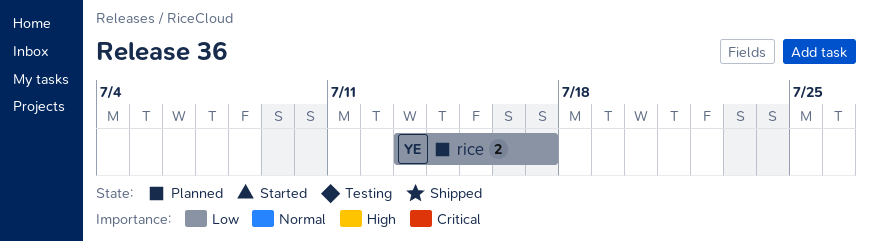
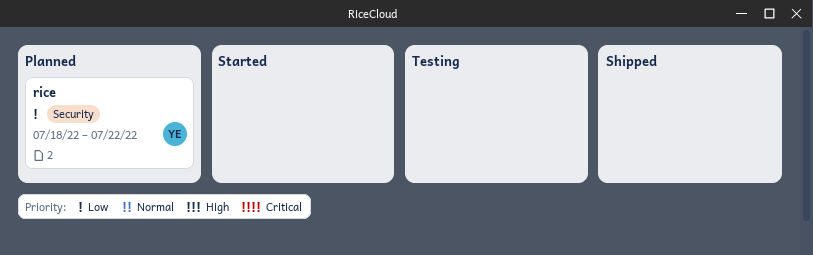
rice, start: Jul 13 -> Jul 18
rice, due: Jul 17 -> Jul 22

